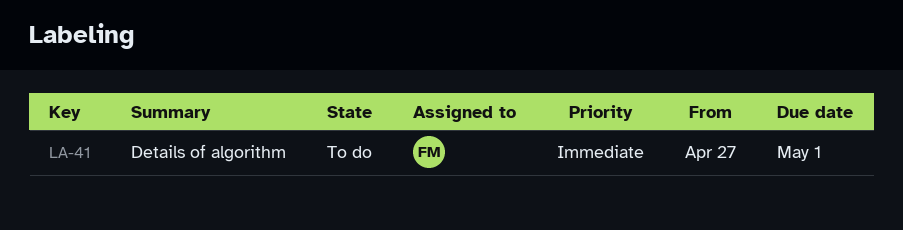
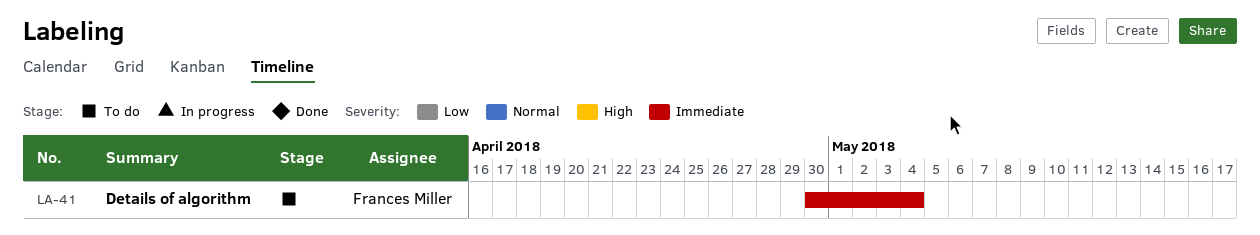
LA-41, start: Apr 27 -> Apr 30
LA-41, due: May 1 -> May 4

